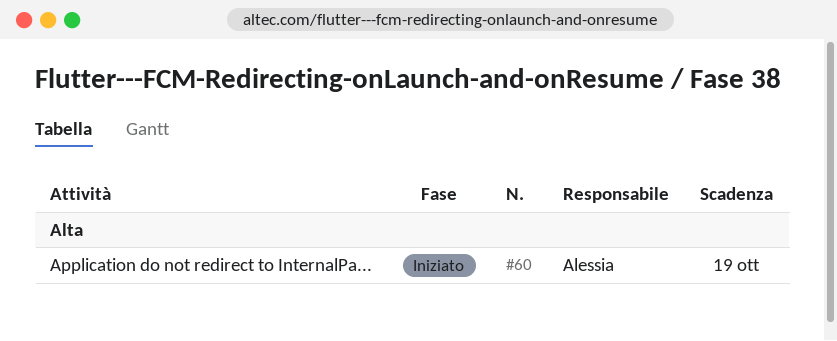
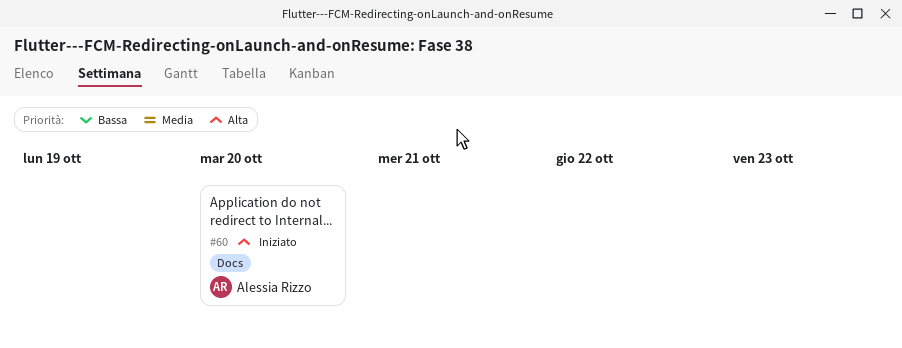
#60, due: Oct 19 -> Oct 20

